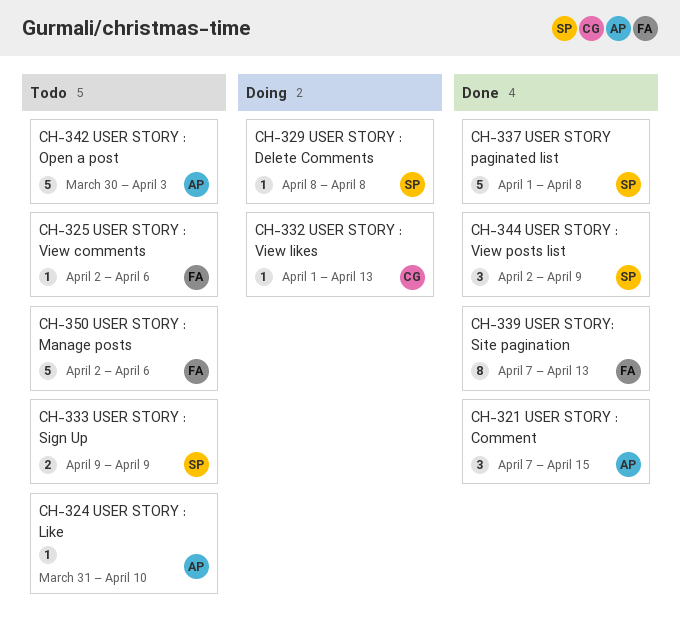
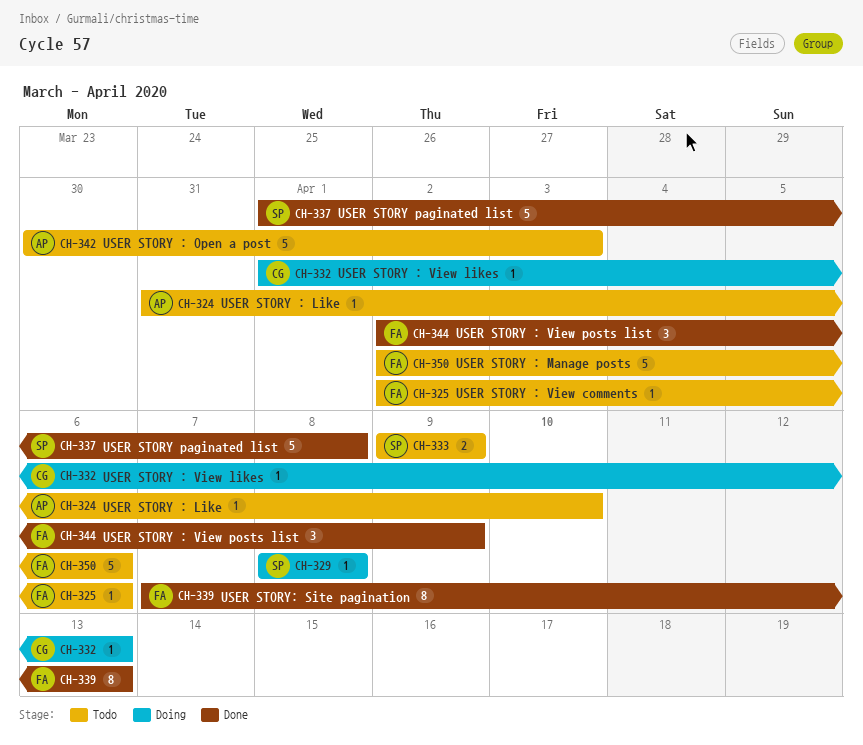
CH-321: present -> none
CH-344, owner: SP -> FA

